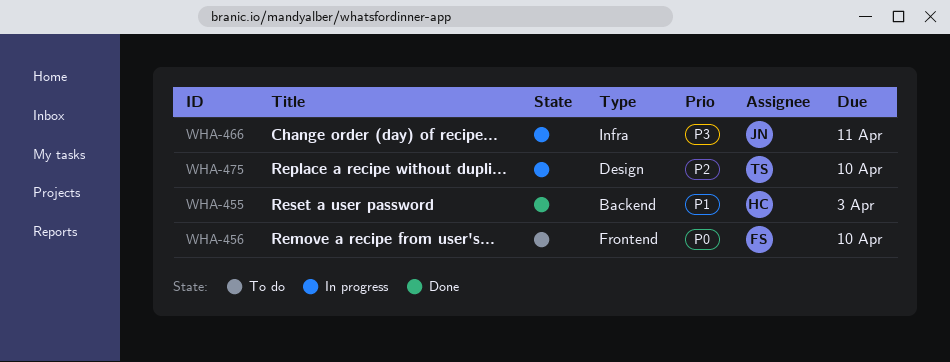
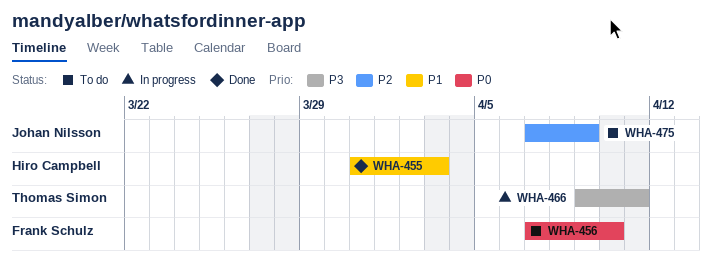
WHA-466, owner: Johan Nilsson -> Thomas Simon
WHA-475, status: In progress -> To do
WHA-475, owner: Thomas Simon -> Johan Nilsson
WHA-475, due: Apr 10 -> Apr 9

